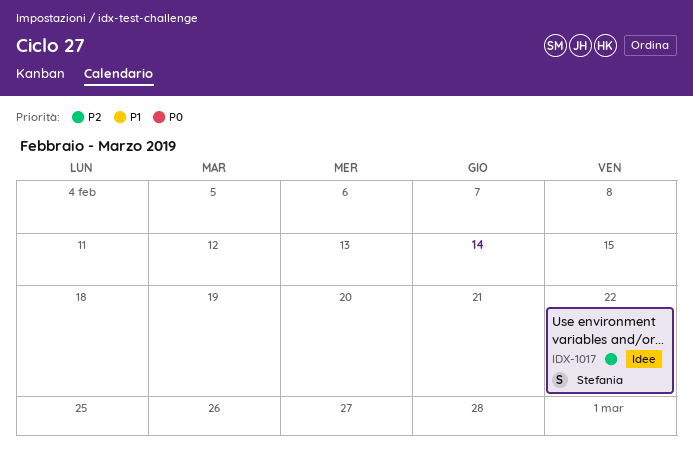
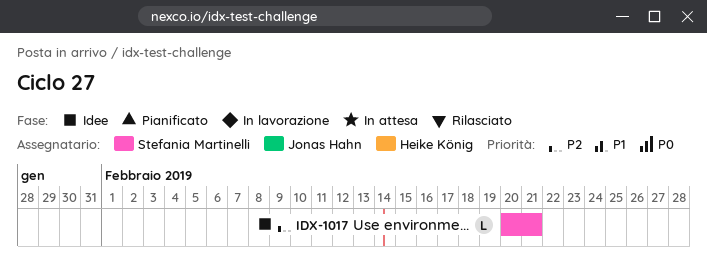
IDX-1017, estimate: S -> L
IDX-1017, due: Feb 22 -> Feb 21

